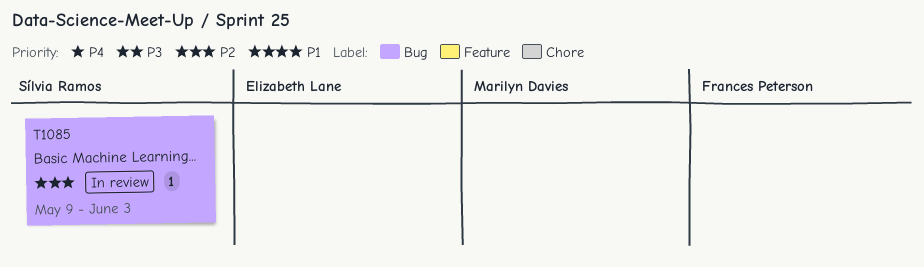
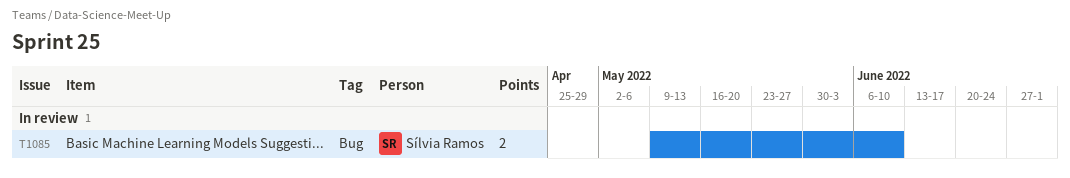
T1085, estimate: 1 -> 2
T1085, due: Jun 3 -> Jun 10

